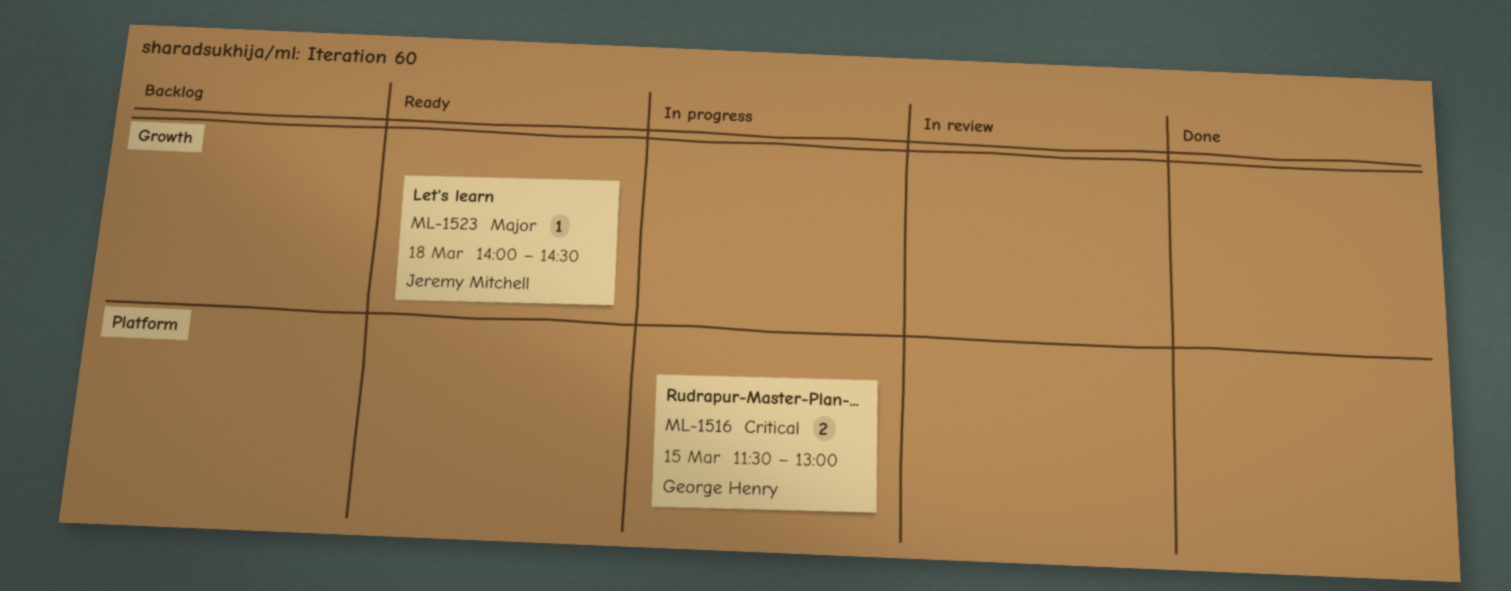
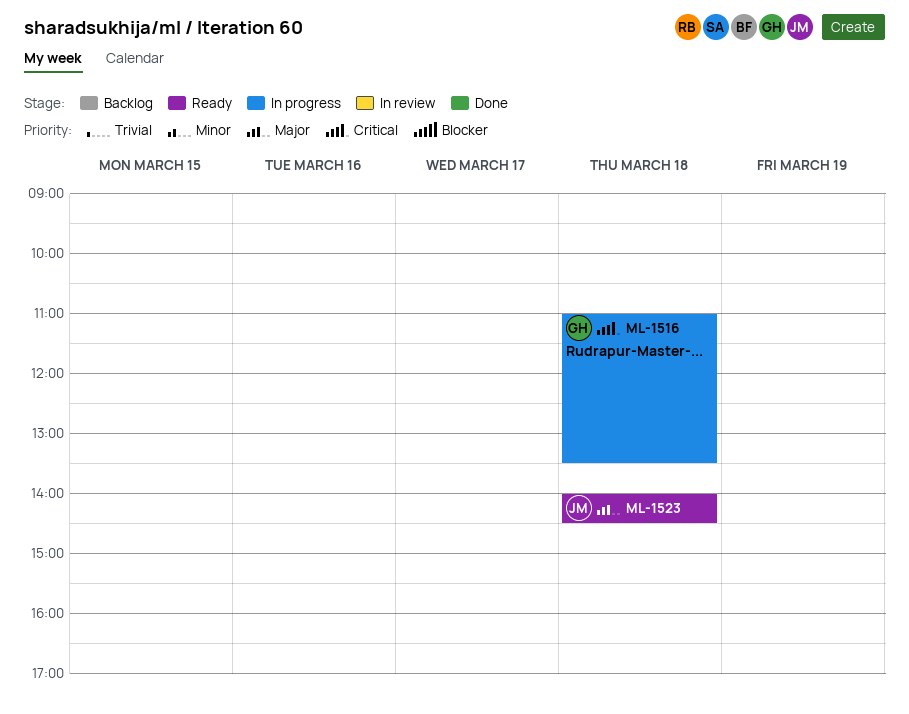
ML-1516, day: Mar 15 -> Mar 18
ML-1516, begins: 11:30 -> 11:00
ML-1516, ends: 13:00 -> 13:30

